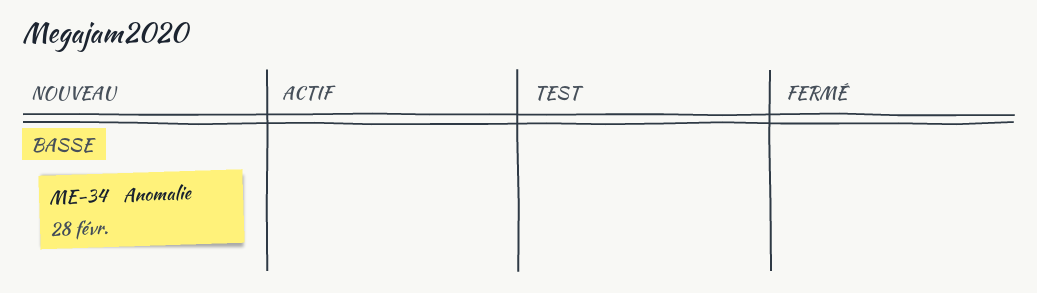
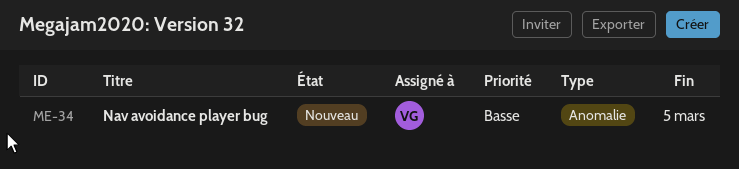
ME-34, due: Feb 28 -> Mar 5

